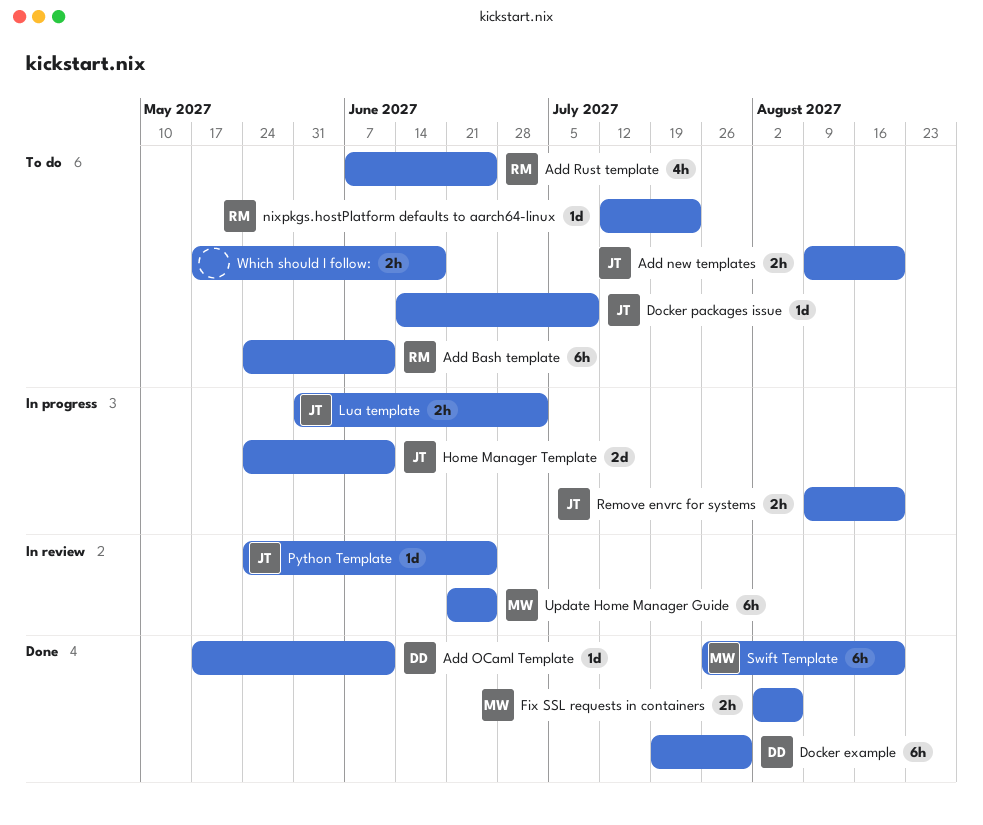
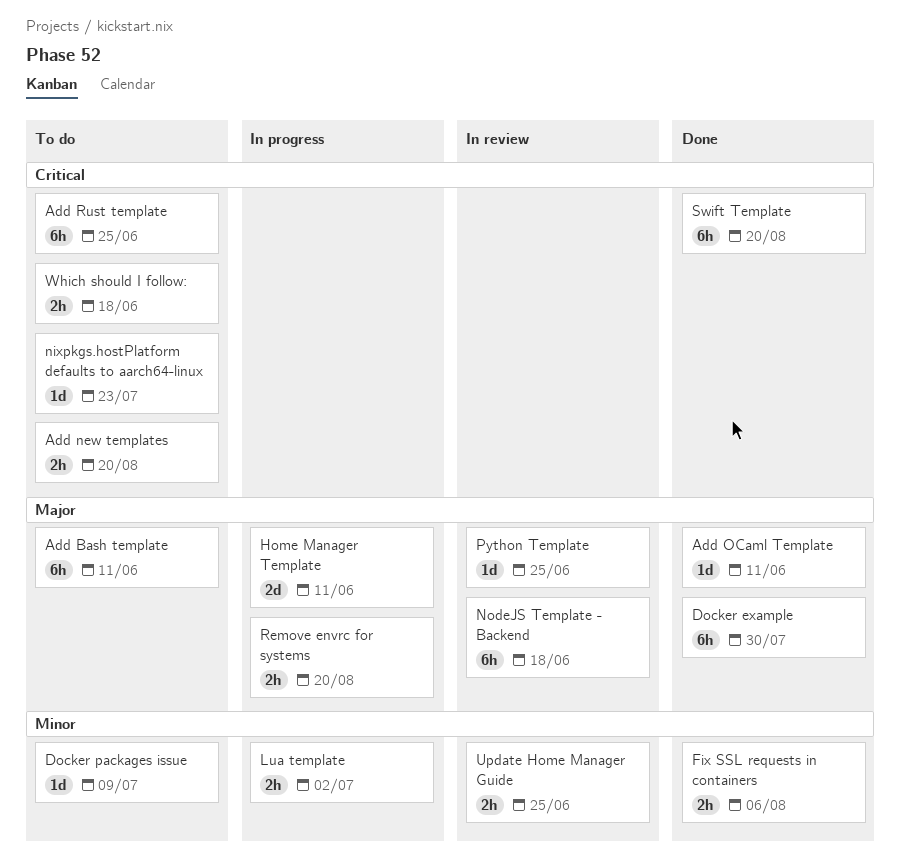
Add Rust template, estimate: 4h -> 6h
NodeJS Template - Backend: none -> present
Update Home Manager Guide, estimate: 6h -> 2h

